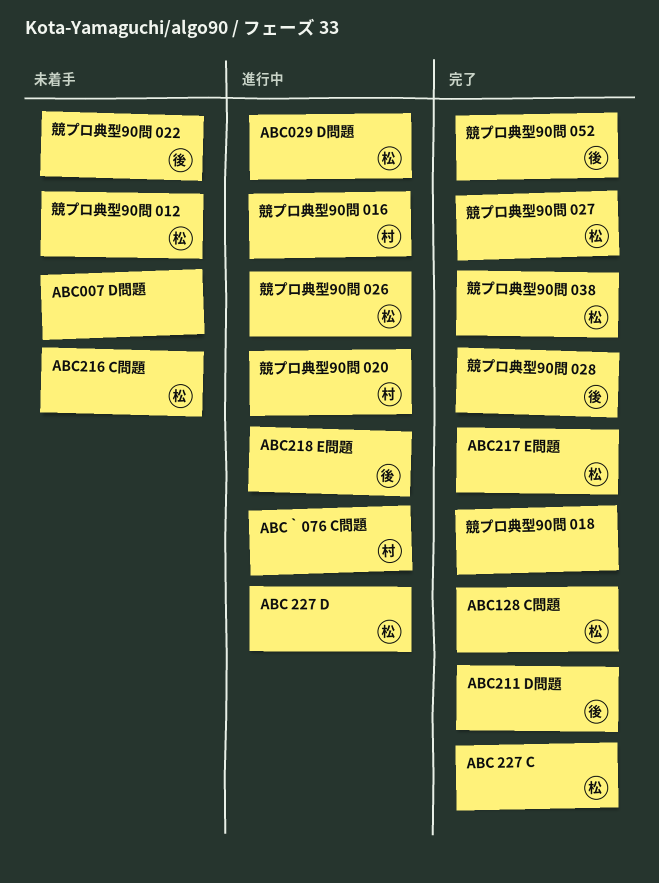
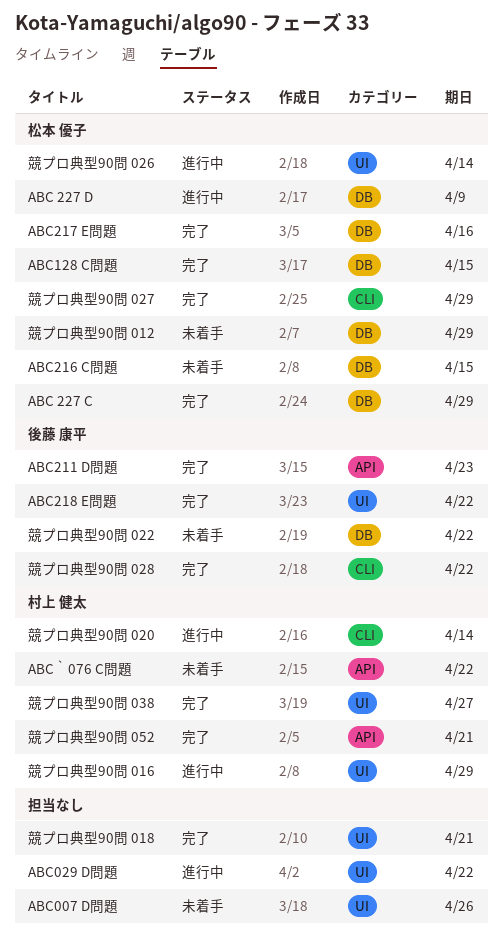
ABC029 D問題, owner: 松本 優子 -> none
ABC218 E問題, status: 進行中 -> 完了
ABC｀076 C問題, status: 進行中 -> 未着手
競プロ典型90問 038, owner: 松本 優子 -> 村上 健太
競プロ典型90問 052, owner: 後藤 康平 -> 村上 健太

